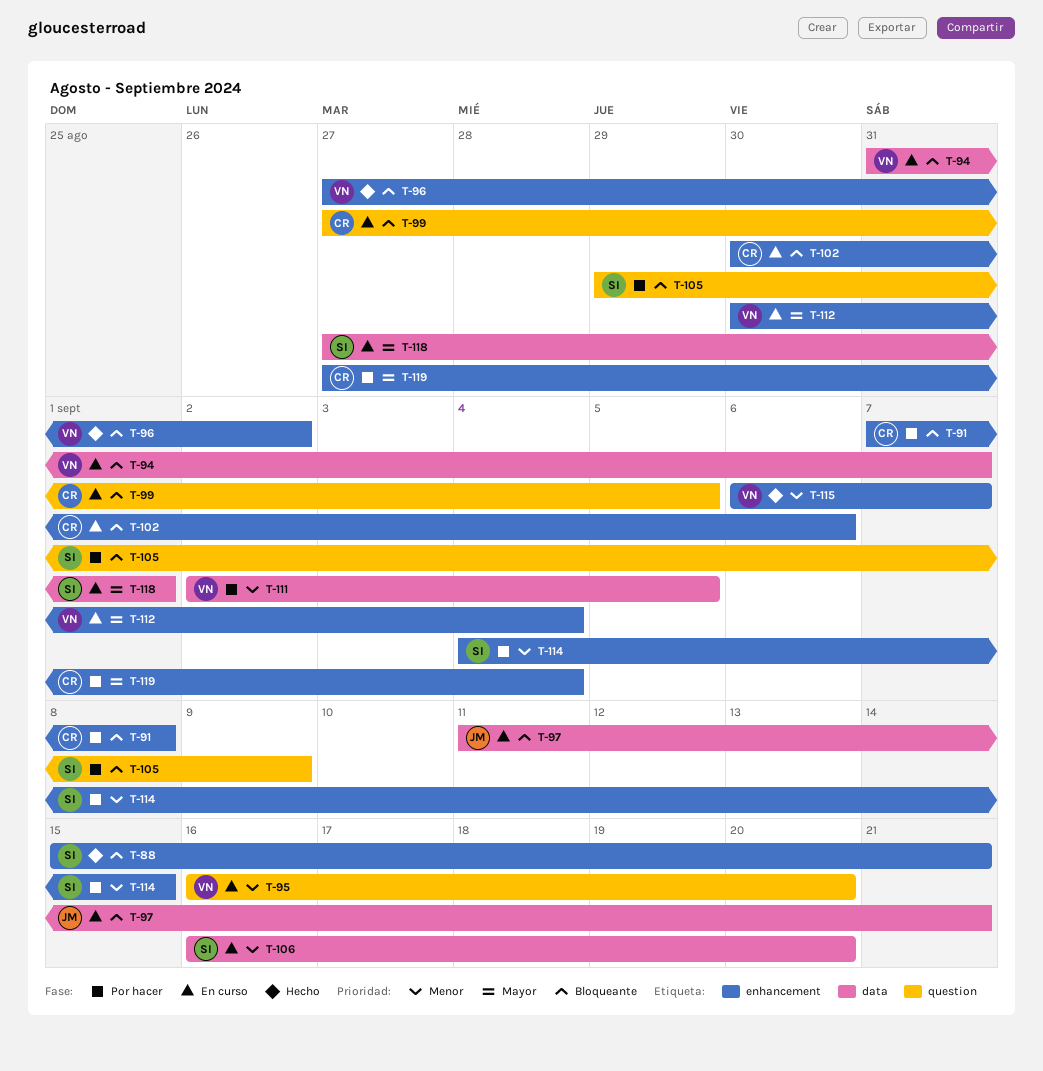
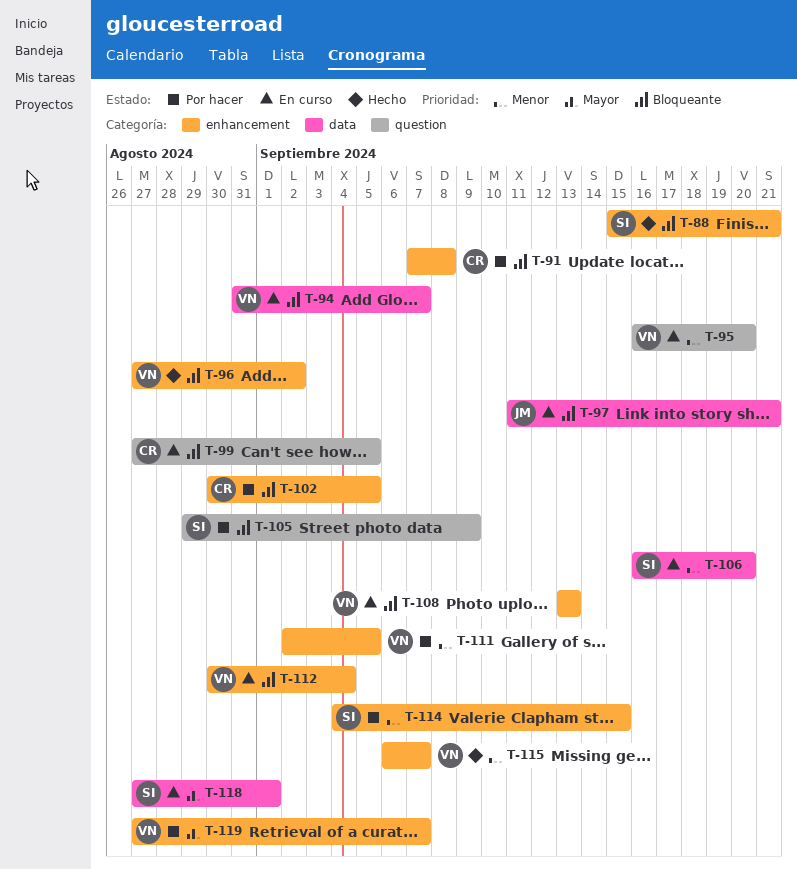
T-102, status: En curso -> Por hacer
T-102, due: Sep 6 -> Sep 5
T-108: none -> present
T-111, label: data -> enhancement
T-112, priority: Mayor -> Bloqueante
T-119, owner: CR -> VN
T-119, due: Sep 4 -> Sep 7

